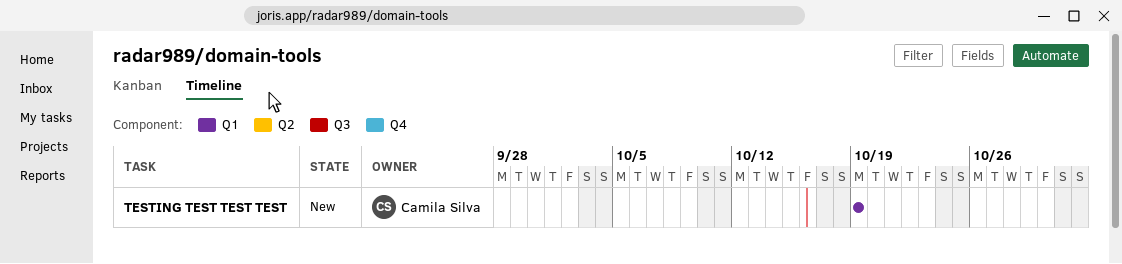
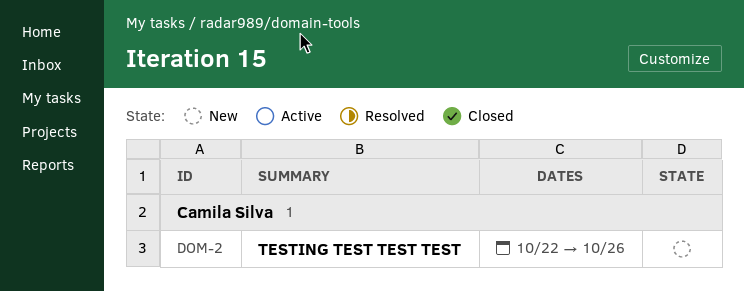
TESTING TEST TEST TEST, start: Oct 19 -> Oct 22
TESTING TEST TEST TEST, due: Oct 19 -> Oct 26

